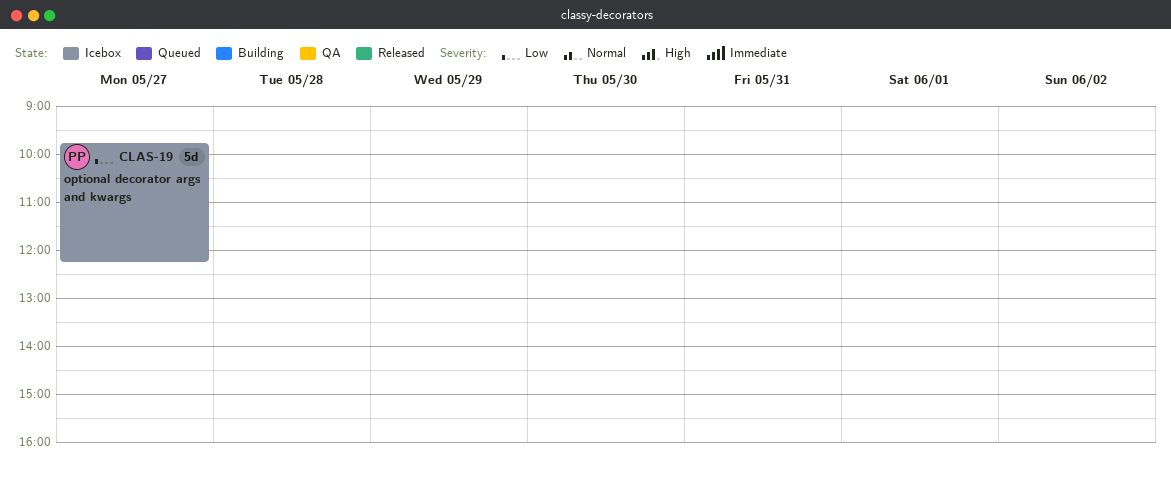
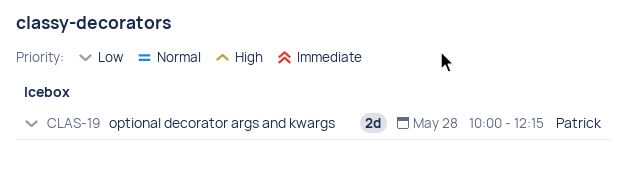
CLAS-19, estimate: 5d -> 2d
CLAS-19, day: May 27 -> May 28
CLAS-19, begins: 09:45 -> 10:00

